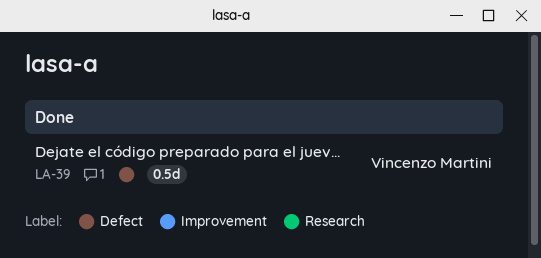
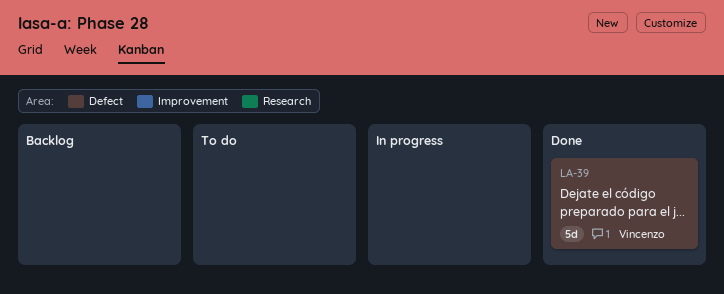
LA-39, estimate: 0.5d -> 5d

